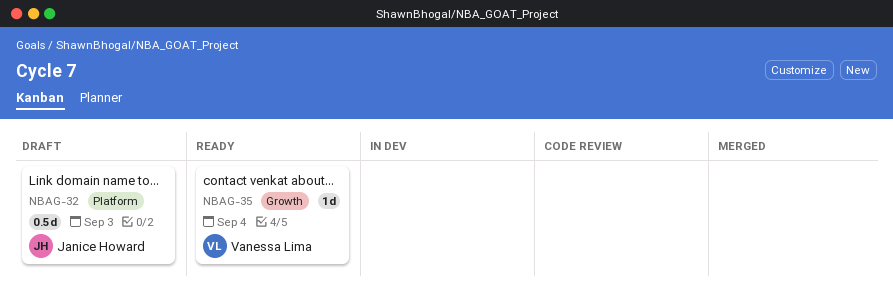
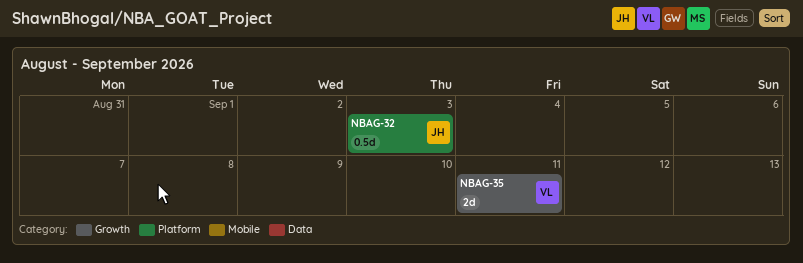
NBAG-35, estimate: 1d -> 2d
NBAG-35, due: Sep 4 -> Sep 11

